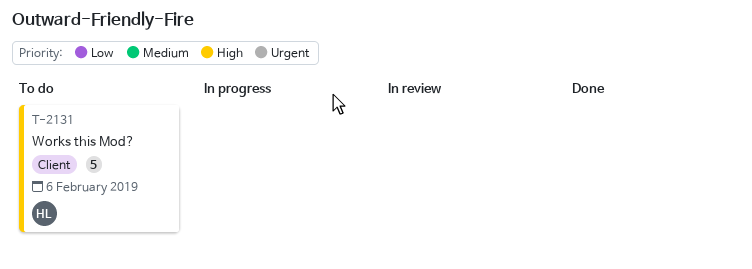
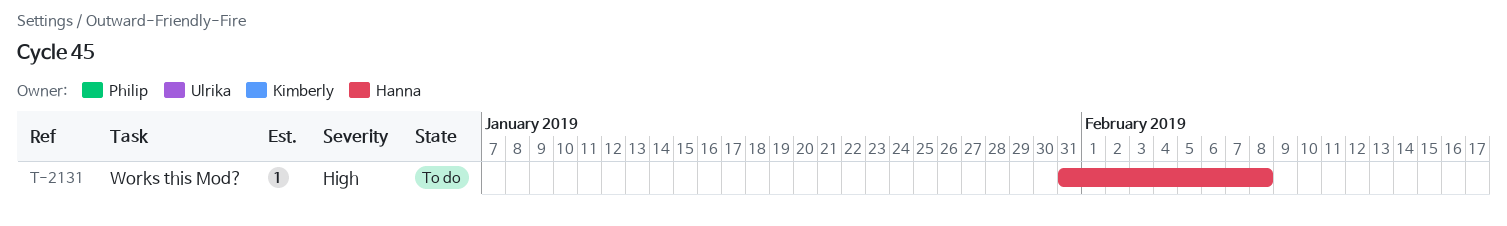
T-2131, estimate: 5 -> 1
T-2131, due: Feb 6 -> Feb 8

